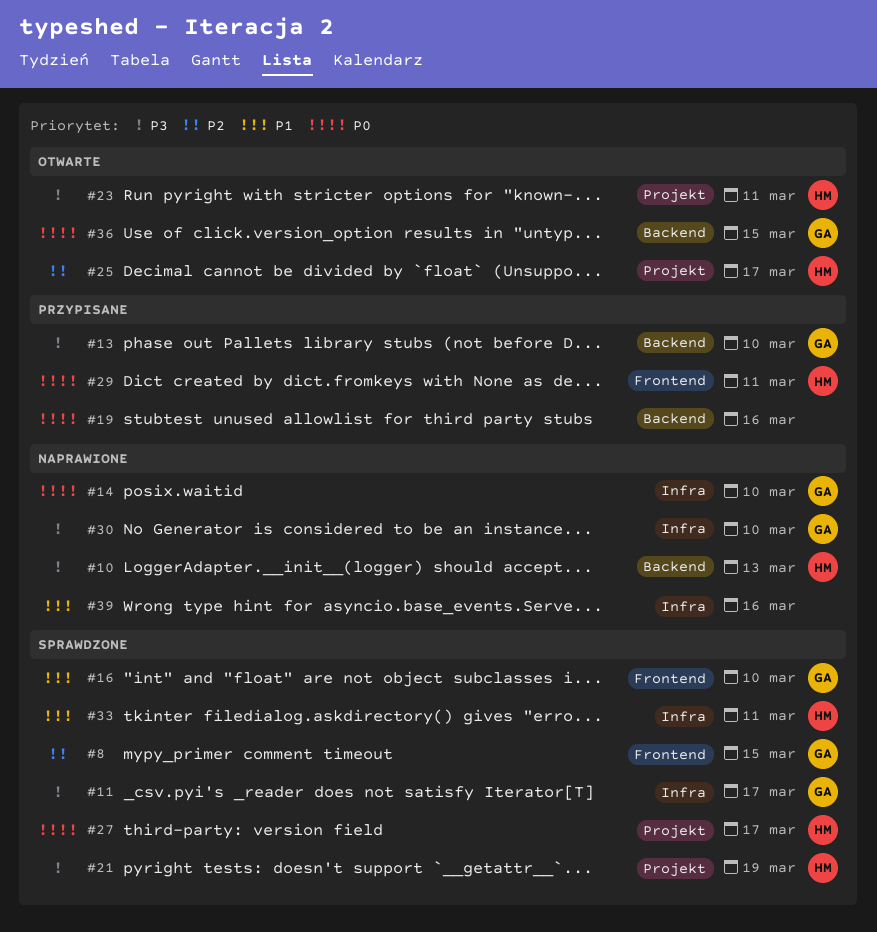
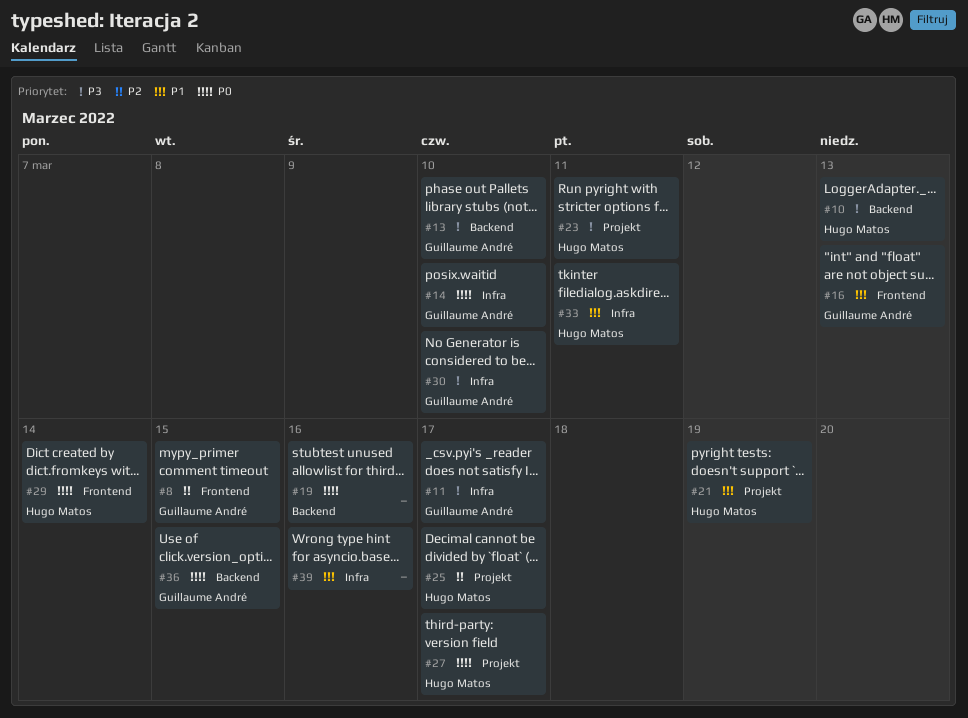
#16, due: Mar 10 -> Mar 13
#21, priority: P3 -> P1
#29, due: Mar 11 -> Mar 14

